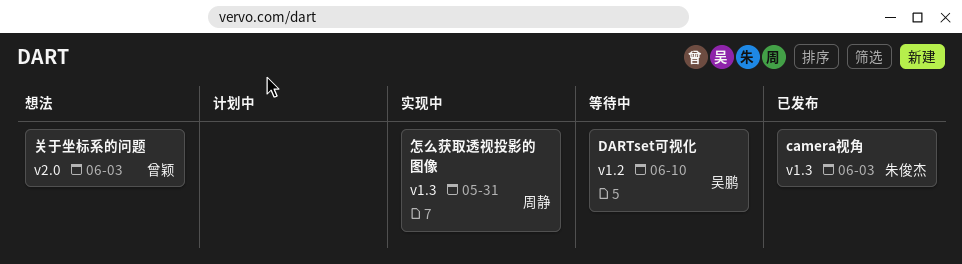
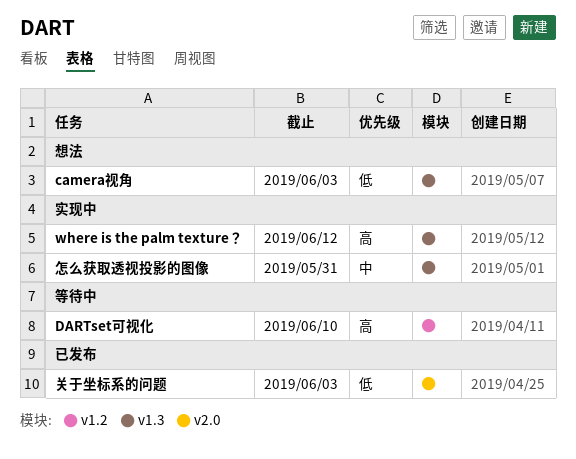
camera视角, status: 已发布 -> 想法
where is the palm texture？: none -> present
关于坐标系的问题, status: 想法 -> 已发布

